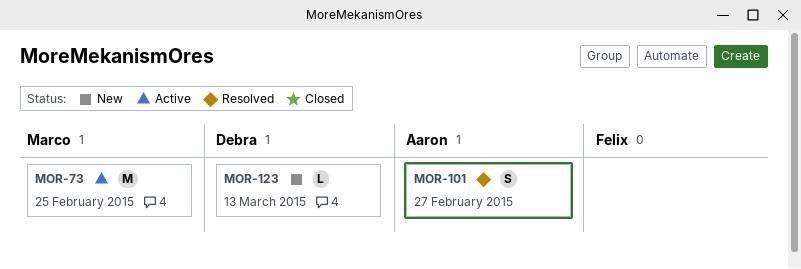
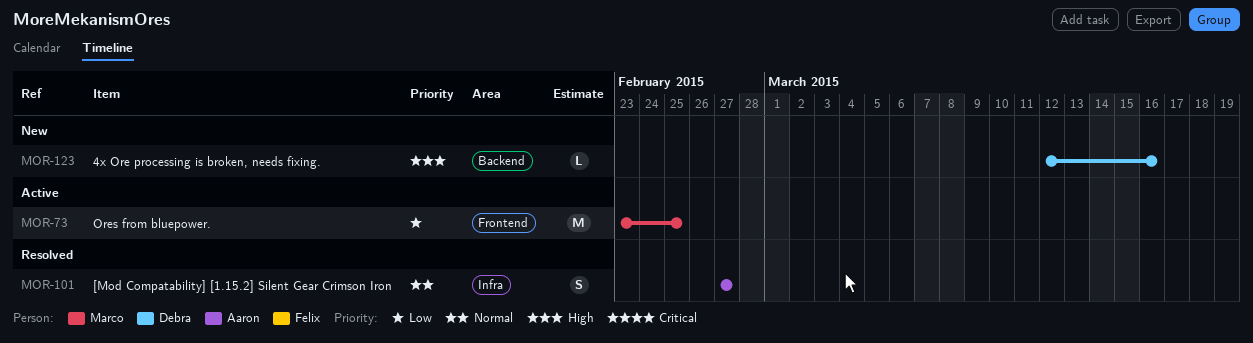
MOR-123, due: Mar 13 -> Mar 16

